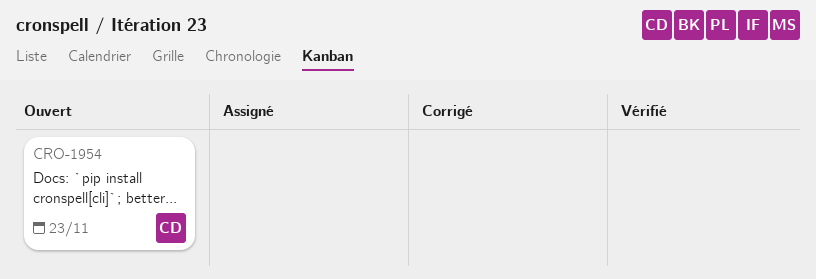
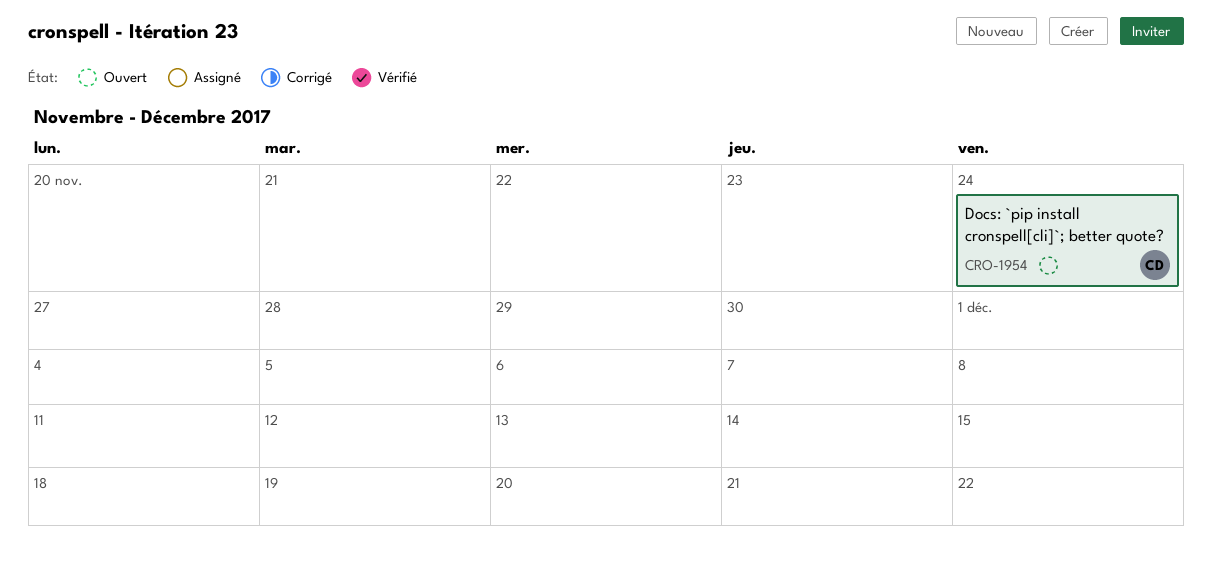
CRO-1954, due: Nov 23 -> Nov 24

